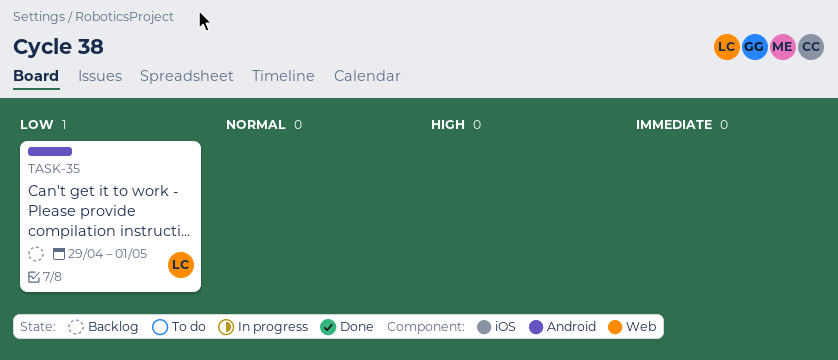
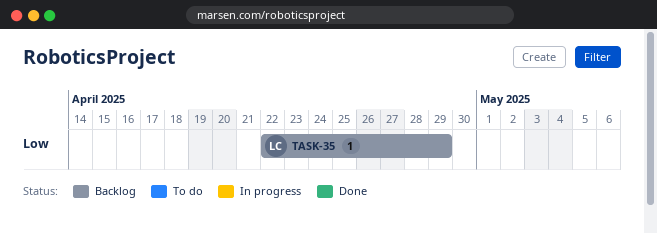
TASK-35, start: Apr 29 -> Apr 22
TASK-35, due: May 1 -> Apr 29

